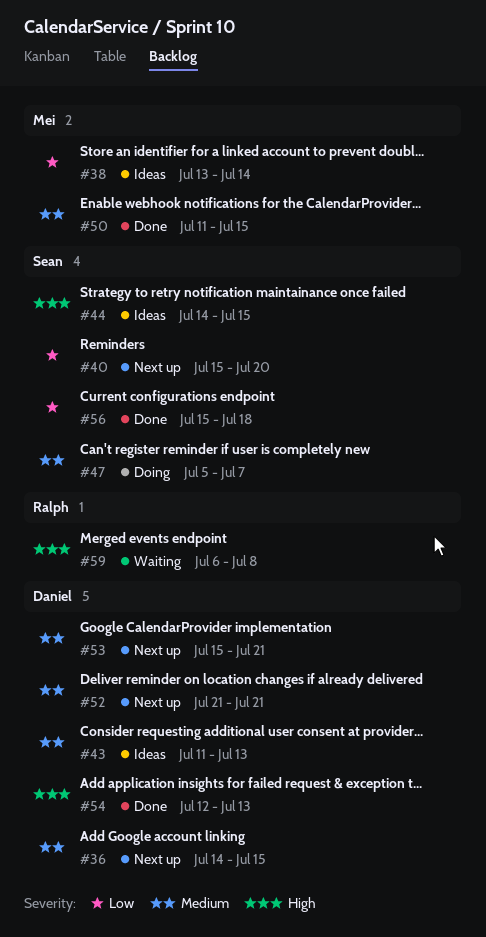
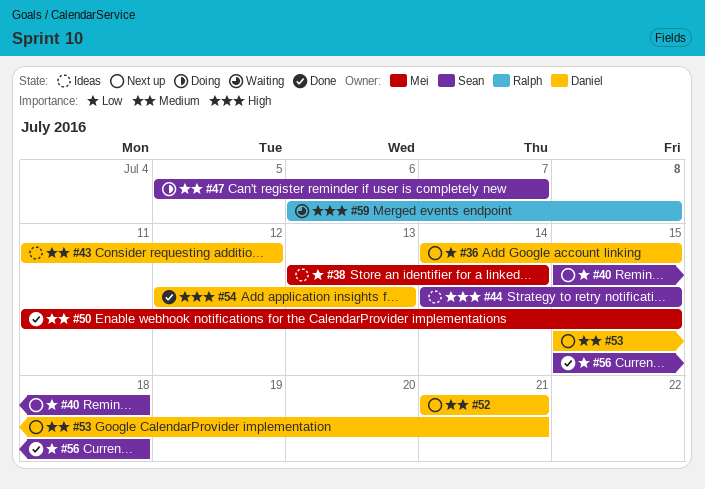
#36, priority: Medium -> Low
#40, due: Jul 20 -> Jul 18
#43, due: Jul 13 -> Jul 12

